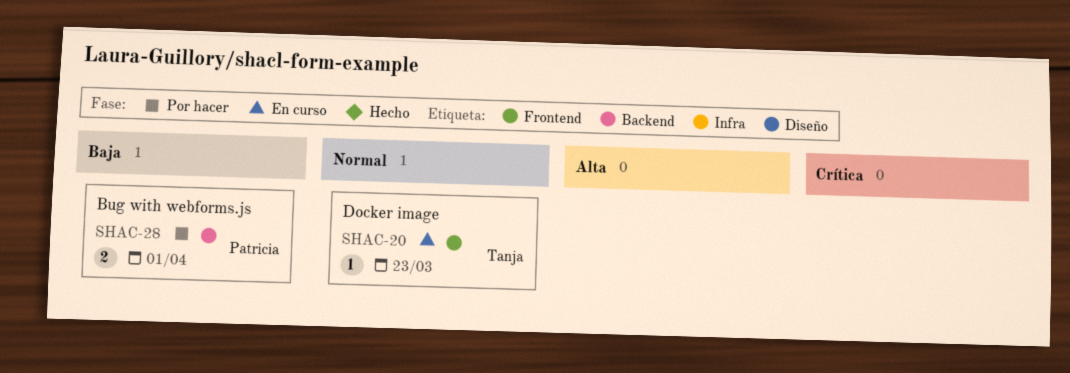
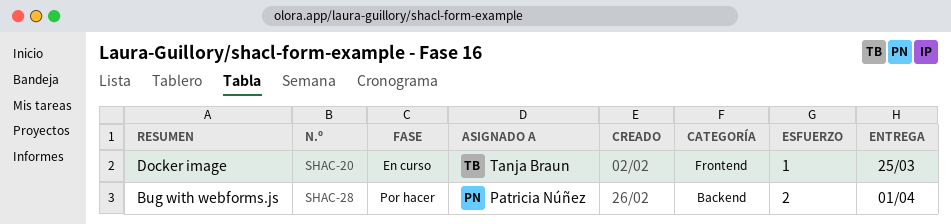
SHAC-20, due: Mar 23 -> Mar 25

